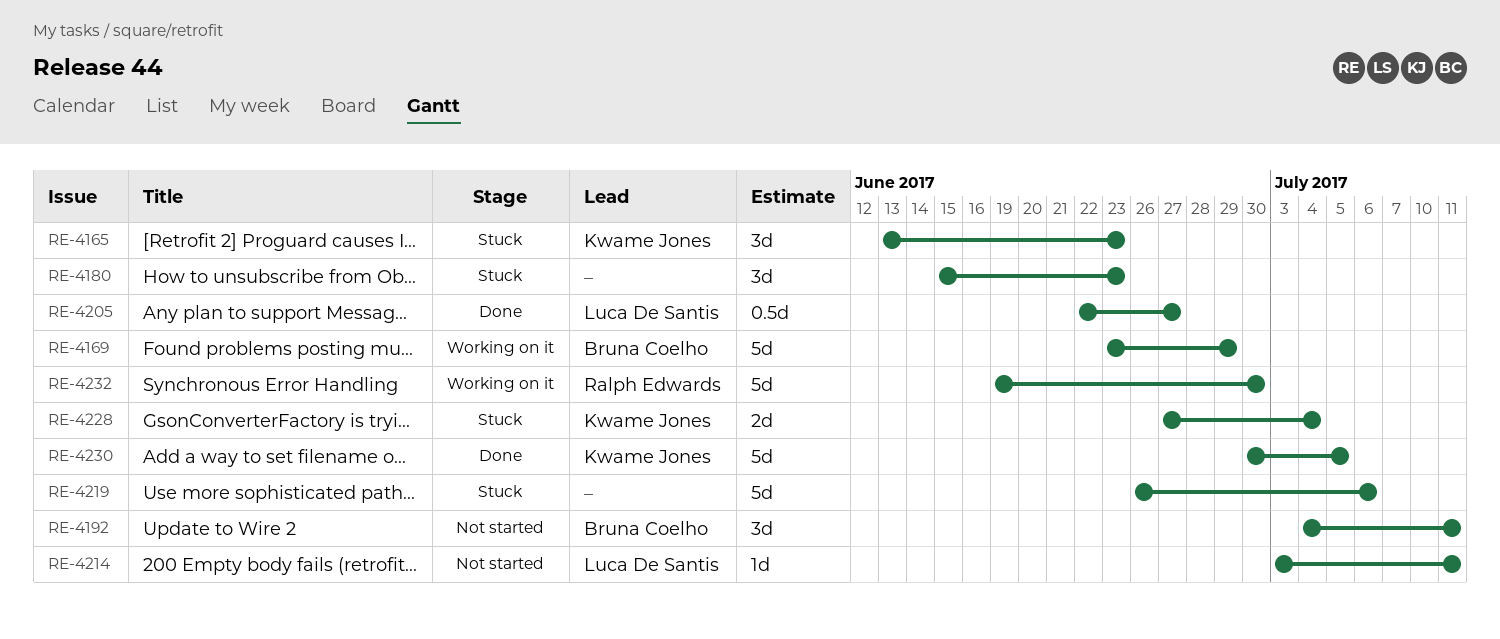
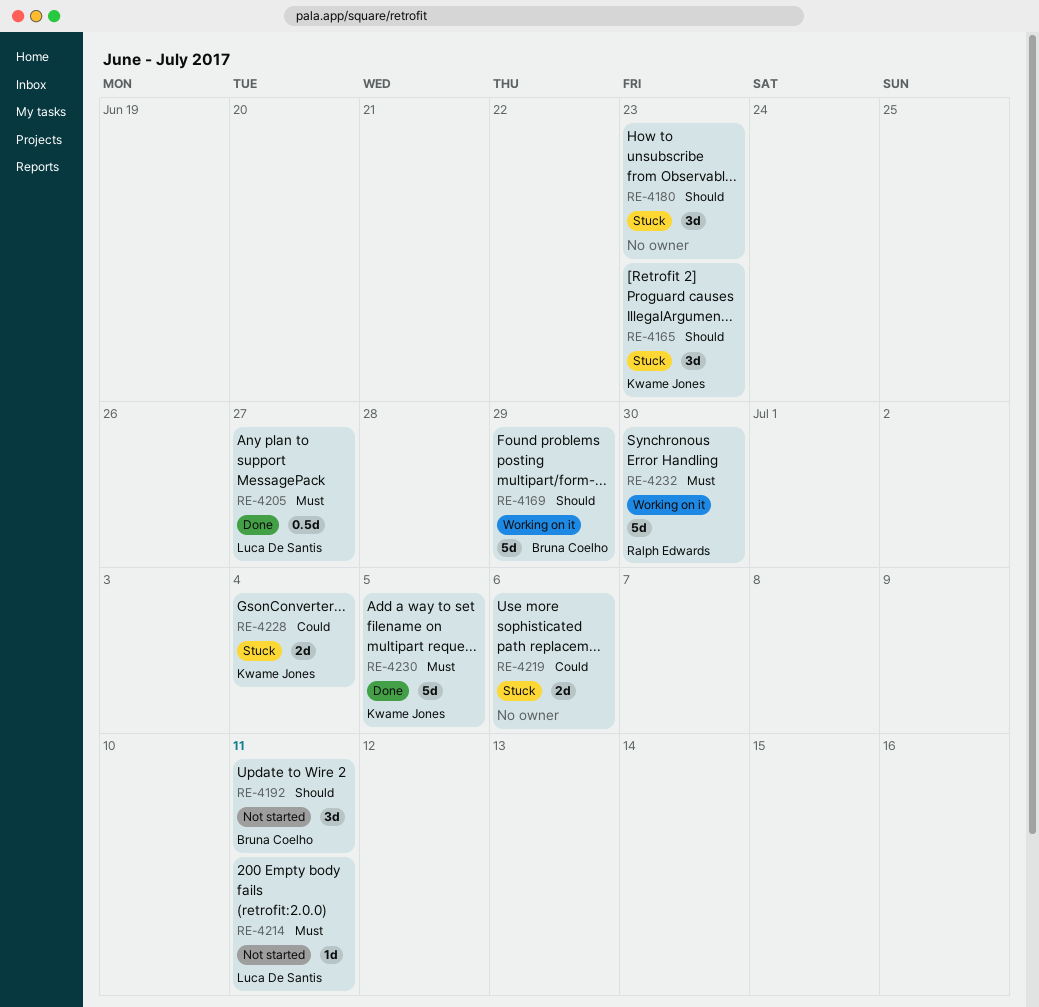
RE-4219, estimate: 5d -> 2d

